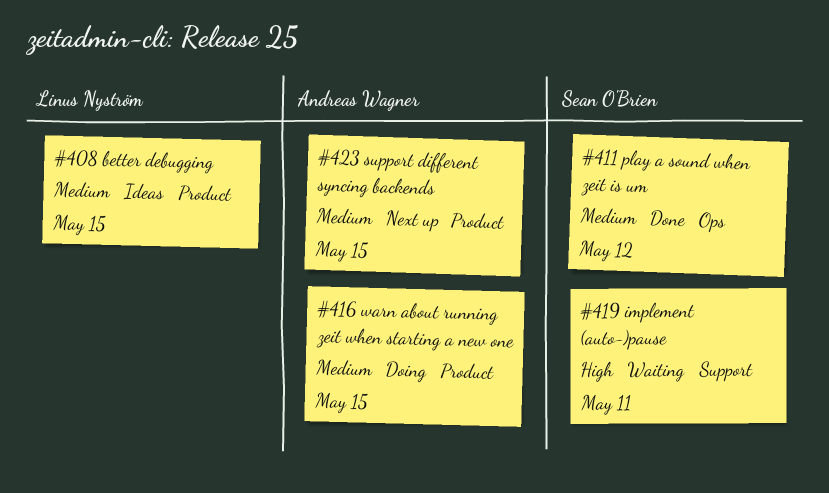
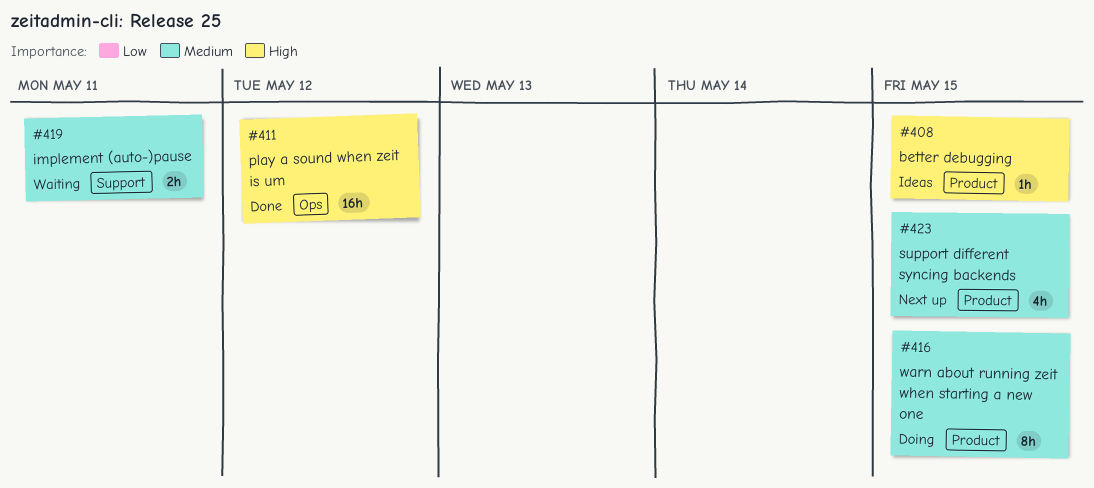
#408, priority: Medium -> High
#411, priority: Medium -> High
#419, priority: High -> Medium

